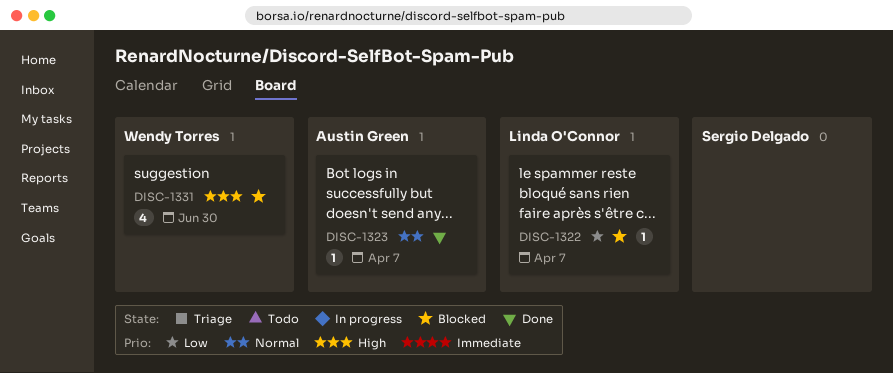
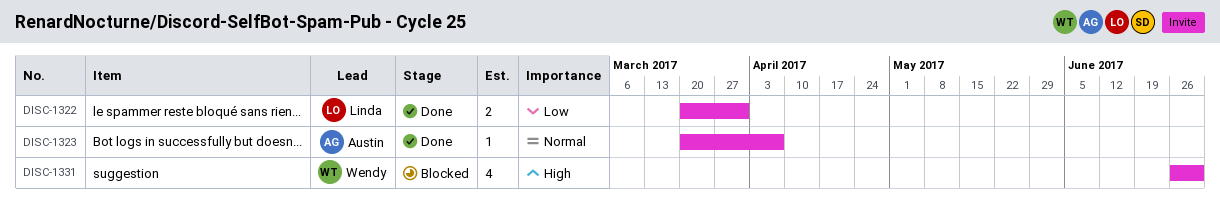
DISC-1322, status: Blocked -> Done
DISC-1322, estimate: 1 -> 2
DISC-1322, due: Apr 7 -> Mar 31

